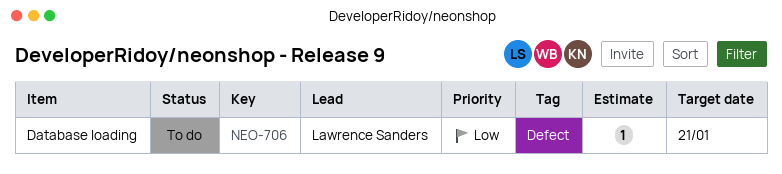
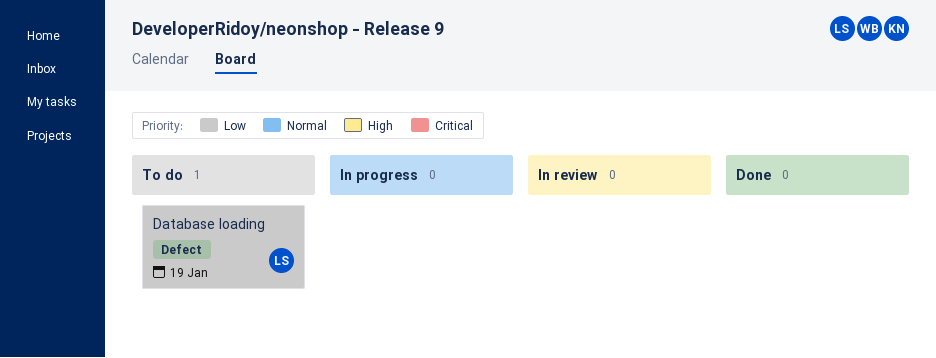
Database loading, due: Jan 21 -> Jan 19

